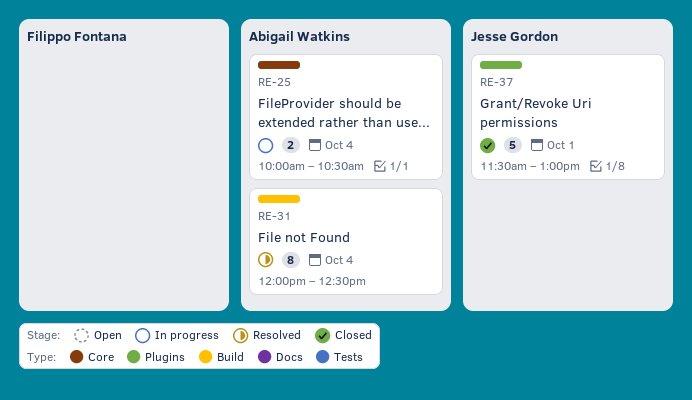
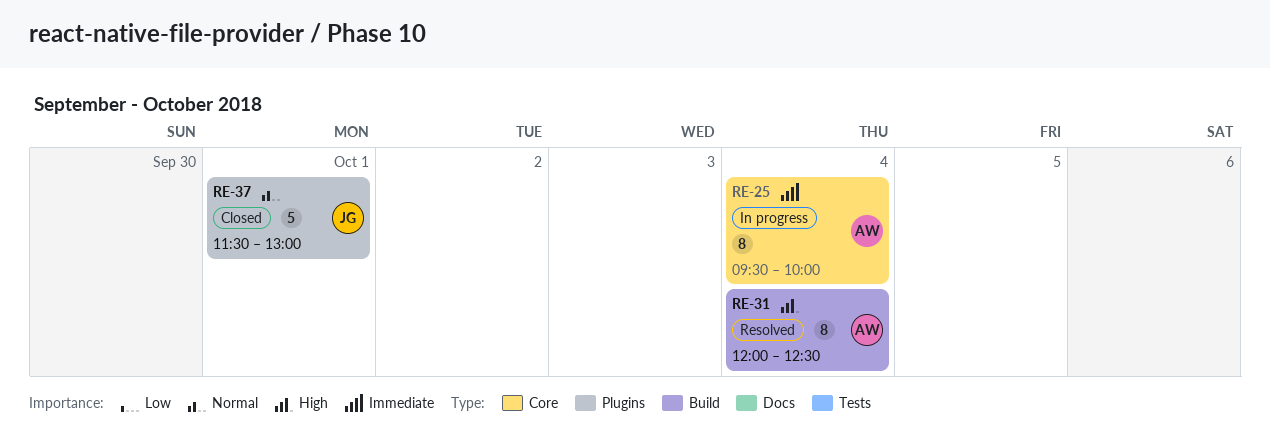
RE-25, estimate: 2 -> 8
RE-25, begins: 10:00 -> 09:30
RE-25, ends: 10:30 -> 10:00

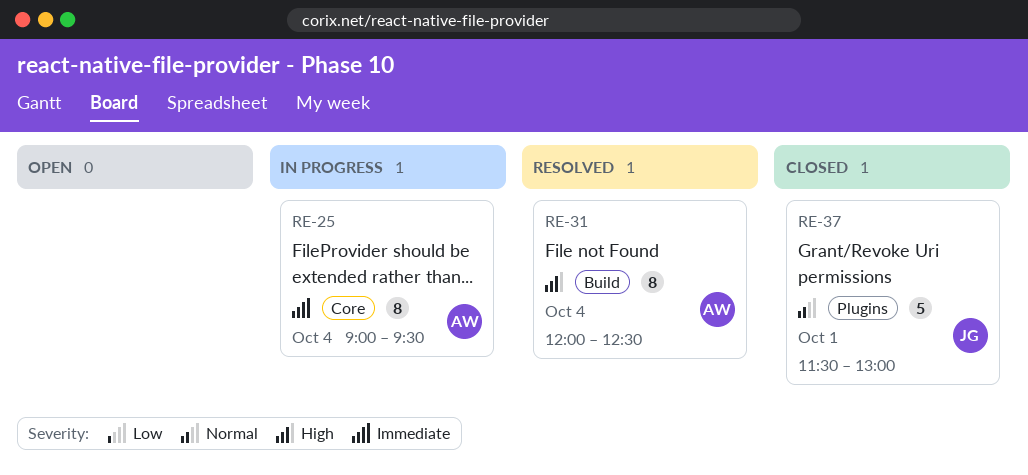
RE-25, begins: 09:30 -> 09:00
RE-25, ends: 10:00 -> 09:30

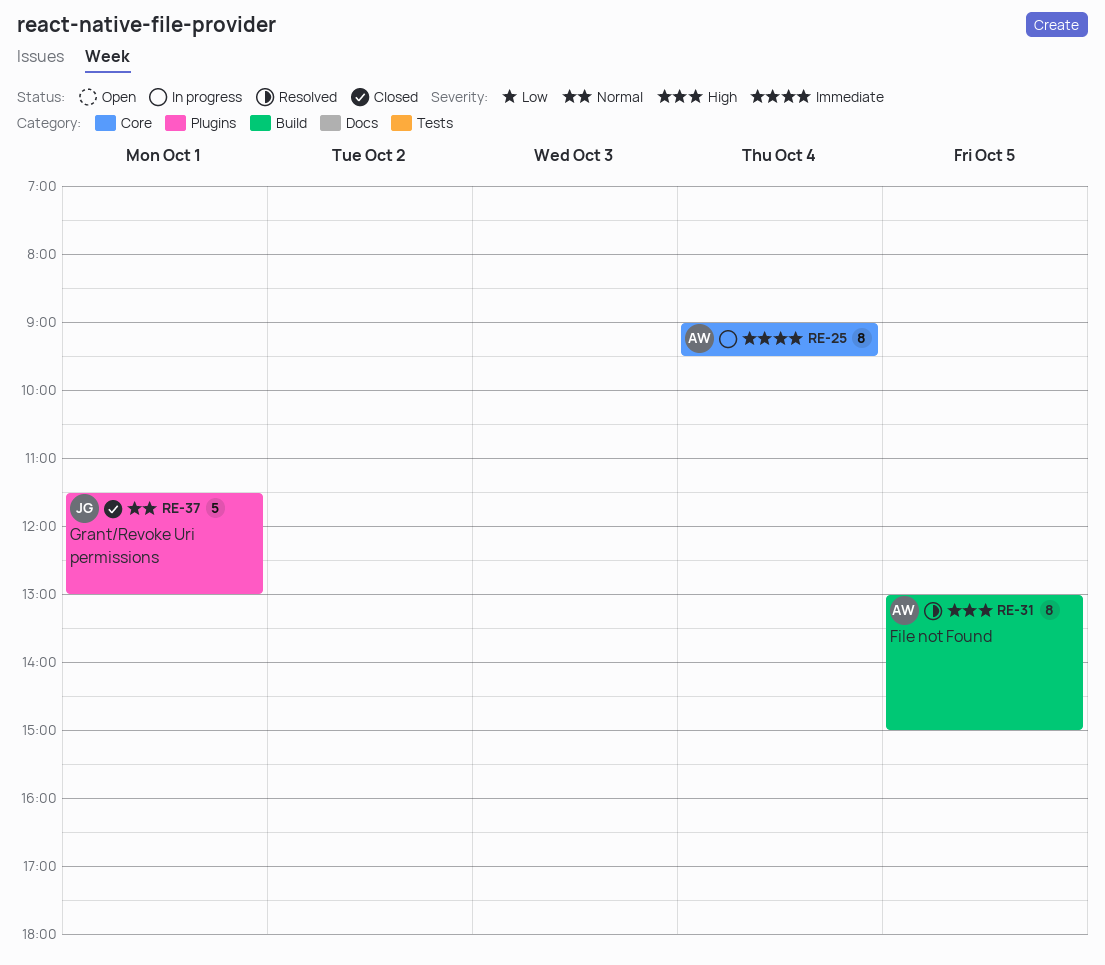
RE-31, day: Oct 4 -> Oct 5
RE-31, begins: 12:00 -> 13:00
RE-31, ends: 12:30 -> 15:00

